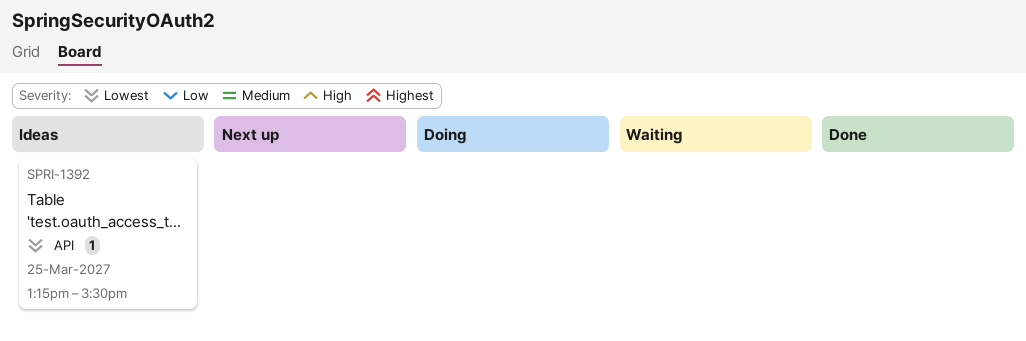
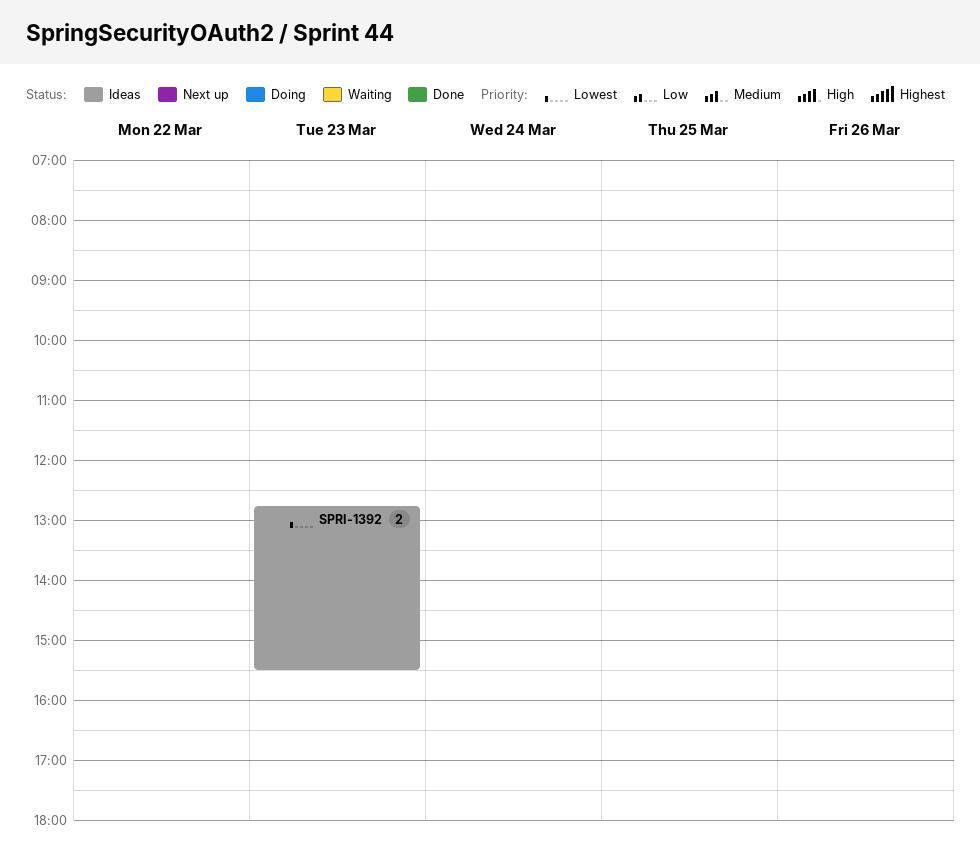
SPRI-1392, estimate: 1 -> 2
SPRI-1392, day: Mar 25 -> Mar 23
SPRI-1392, begins: 13:15 -> 12:45

